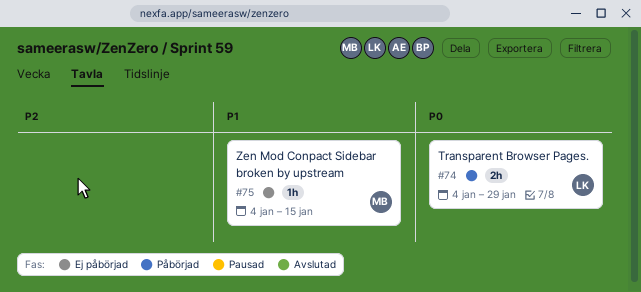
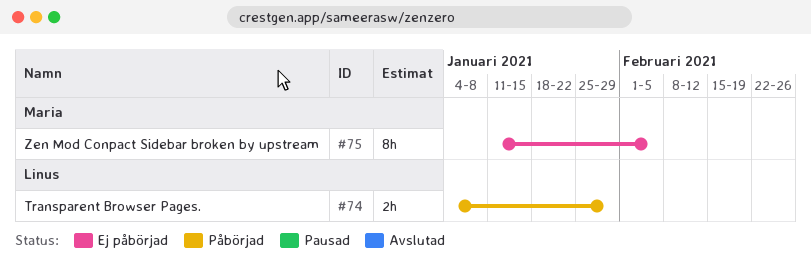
#75, estimate: 1h -> 8h
#75, start: Jan 4 -> Jan 11
#75, due: Jan 15 -> Feb 5

